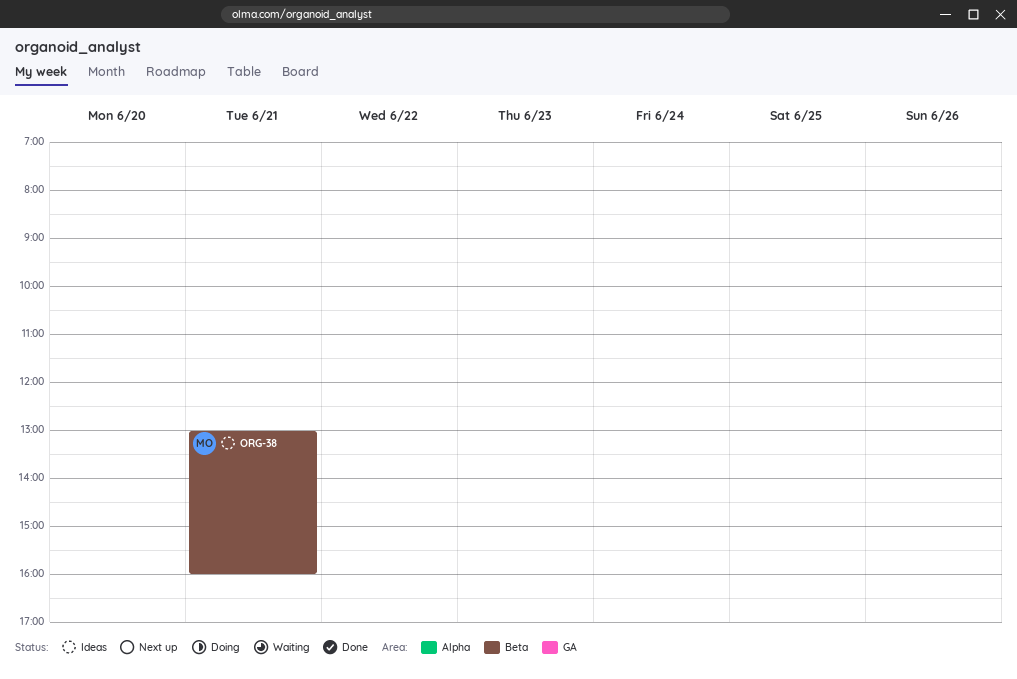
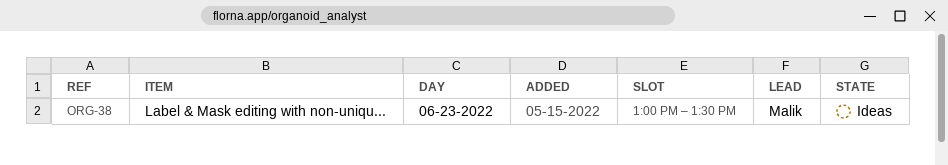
ORG-38, day: Jun 21 -> Jun 23
ORG-38, ends: 16:00 -> 13:30

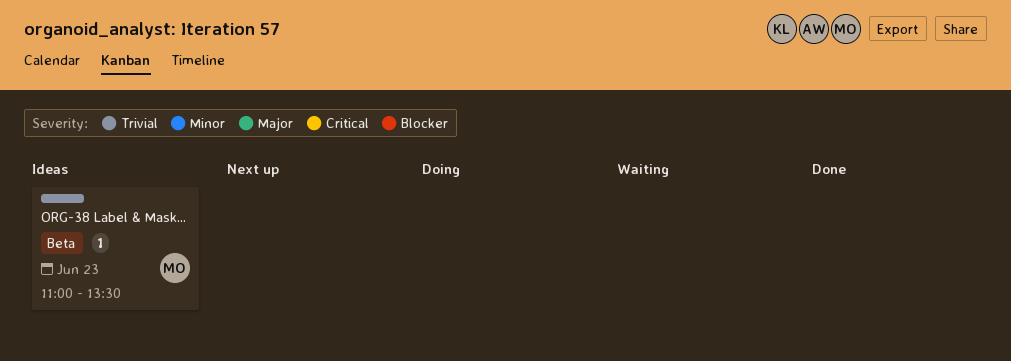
ORG-38, begins: 13:00 -> 11:00

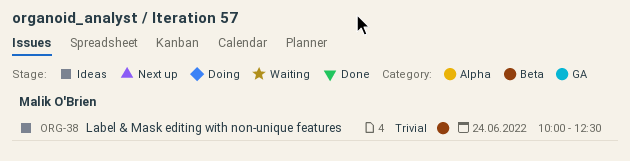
ORG-38, day: Jun 23 -> Jun 24
ORG-38, begins: 11:00 -> 10:00
ORG-38, ends: 13:30 -> 12:30

